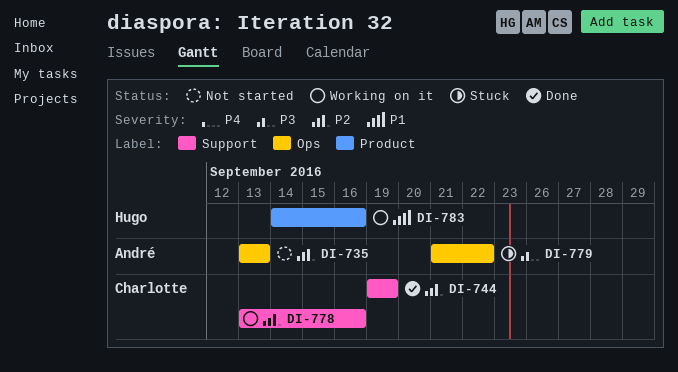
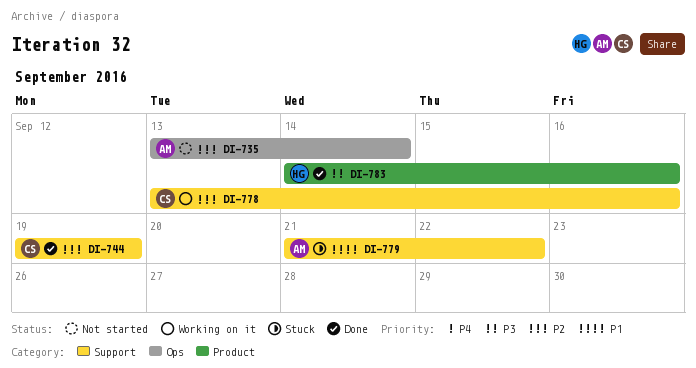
DI-735, due: Sep 13 -> Sep 14
DI-779, priority: P3 -> P1
DI-779, label: Ops -> Support
DI-783, status: Working on it -> Done
DI-783, priority: P1 -> P3

